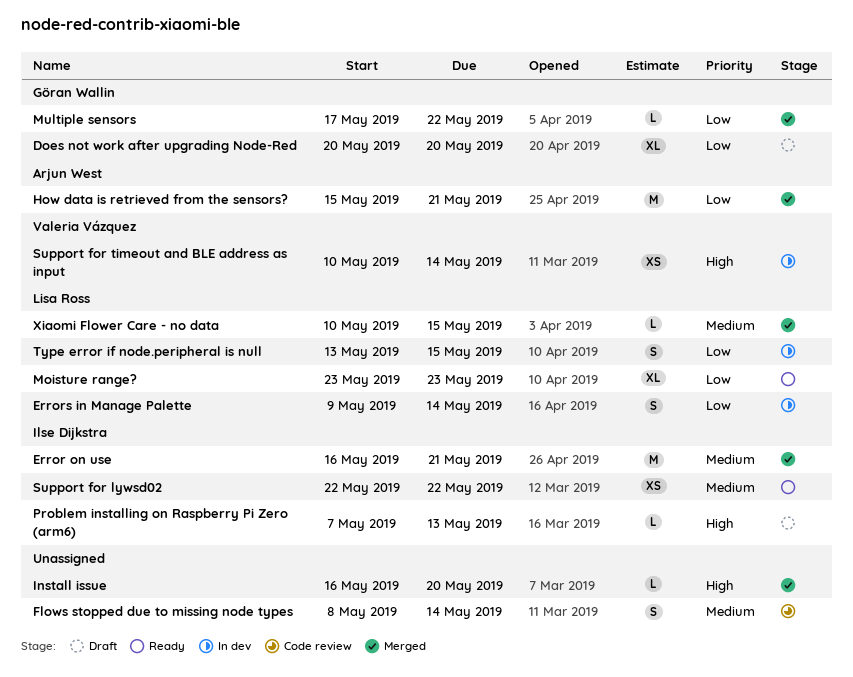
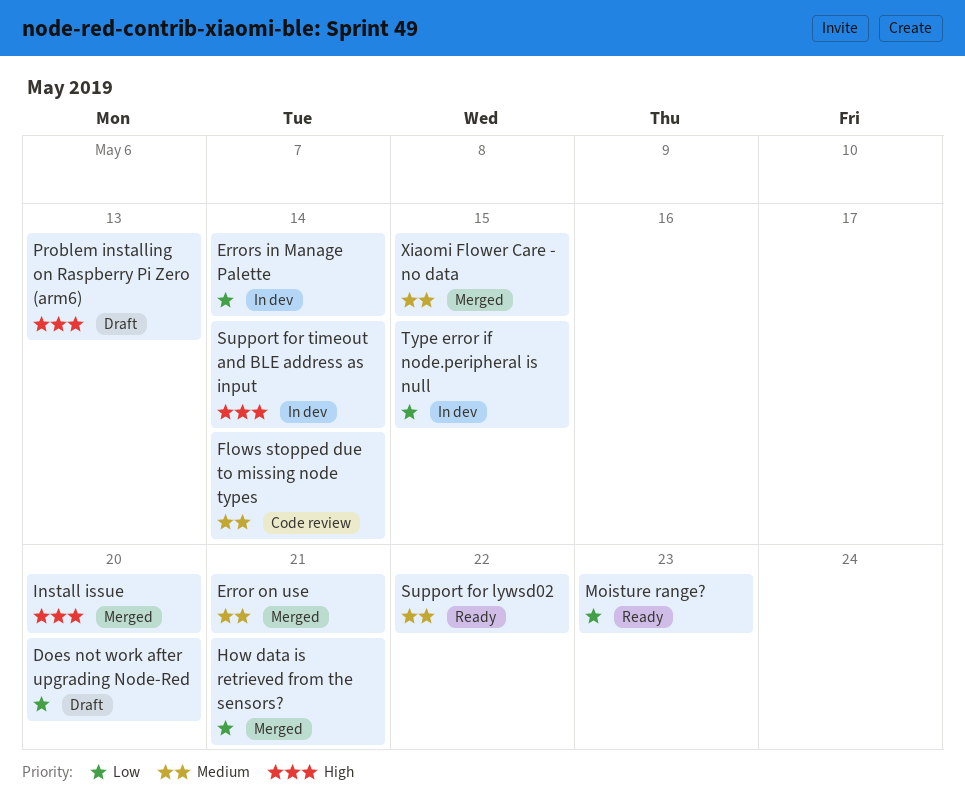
Multiple sensors: present -> none

